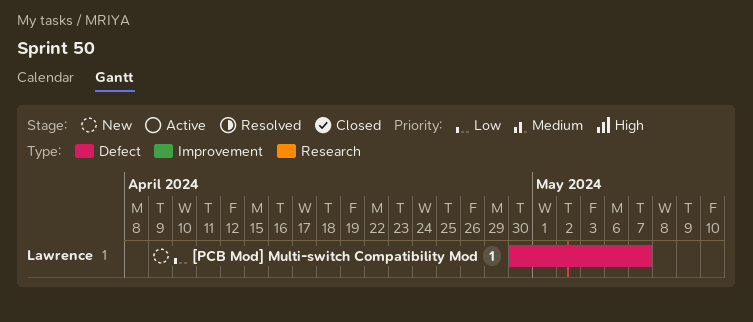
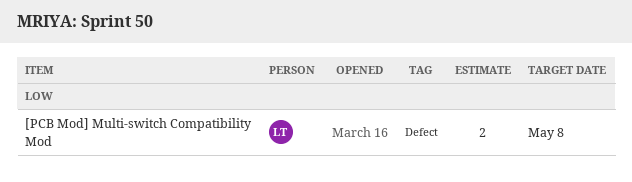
[PCB Mod] Multi-switch Compatibility Mod, estimate: 1 -> 2
[PCB Mod] Multi-switch Compatibility Mod, due: May 7 -> May 8

